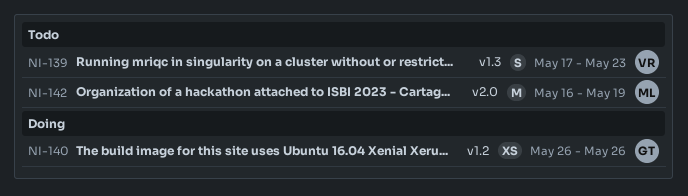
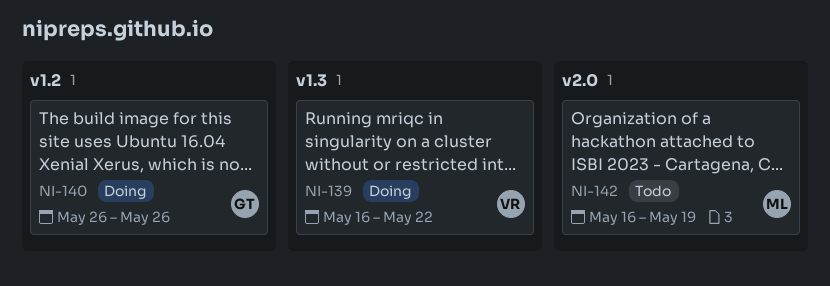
NI-139, status: Todo -> Doing
NI-139, start: May 17 -> May 16
NI-139, due: May 23 -> May 22

